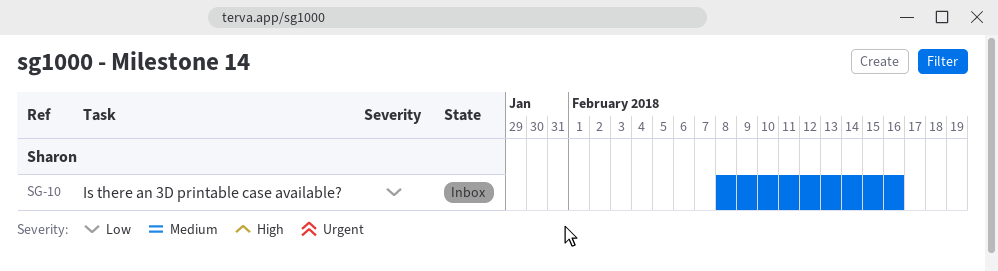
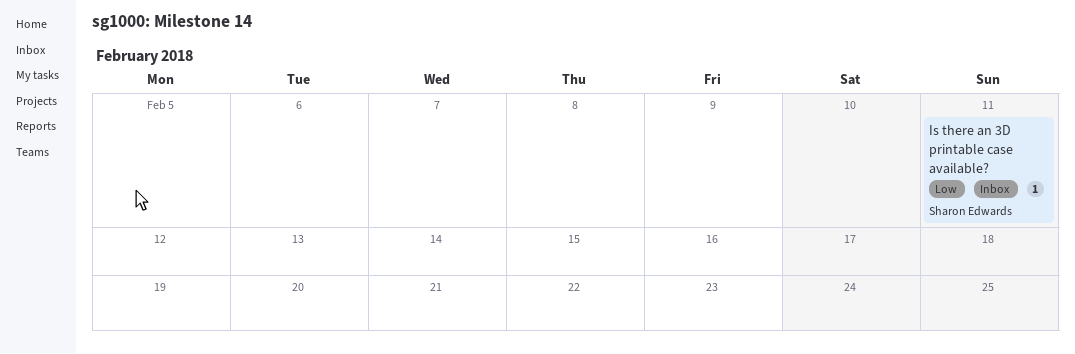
Is there an 3D printable case available?, due: Feb 16 -> Feb 11

